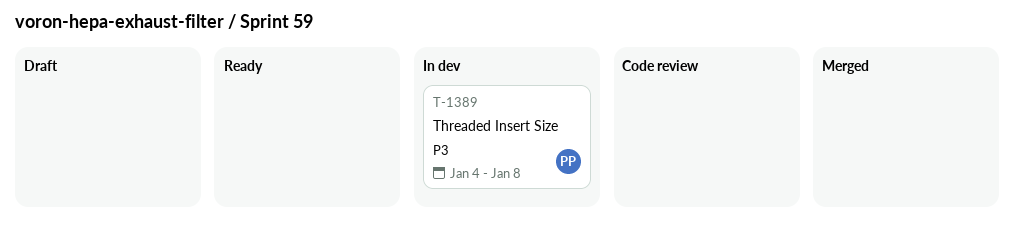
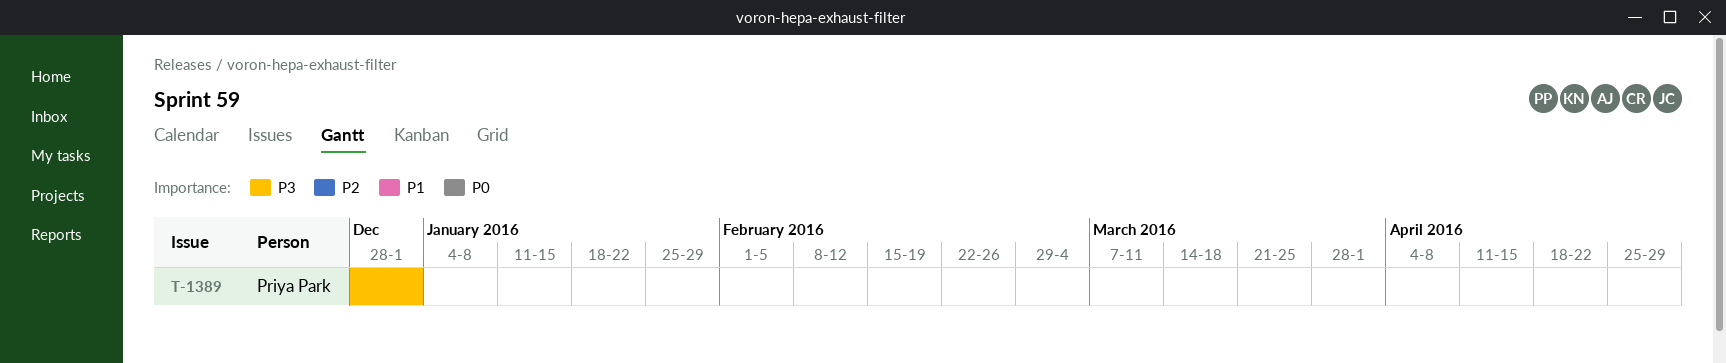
T-1389, start: Jan 4 -> Dec 28
T-1389, due: Jan 8 -> Jan 1

